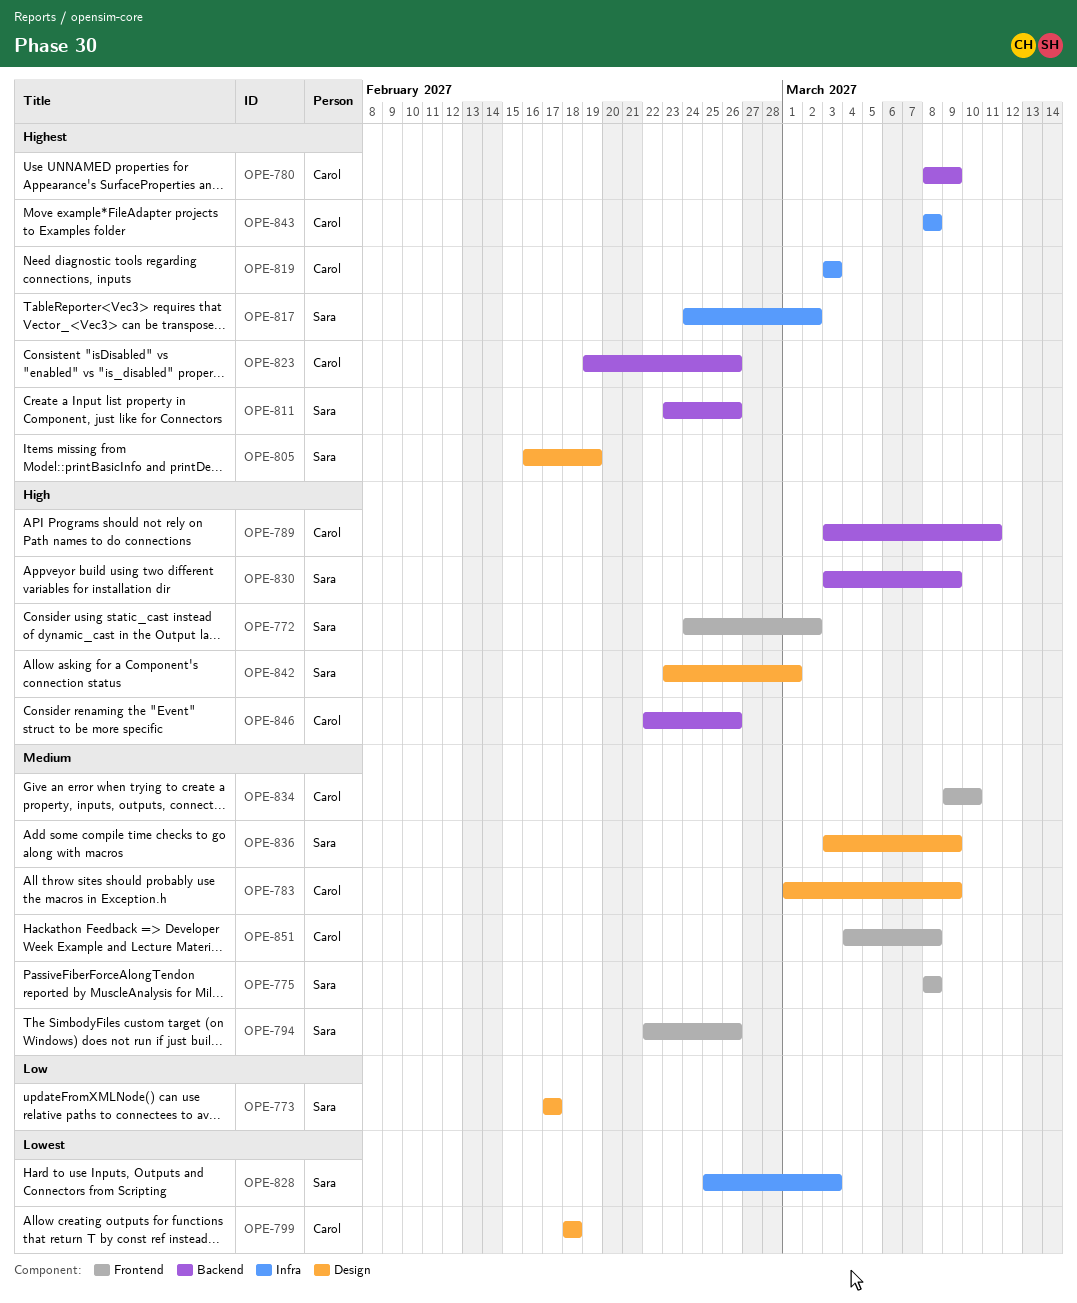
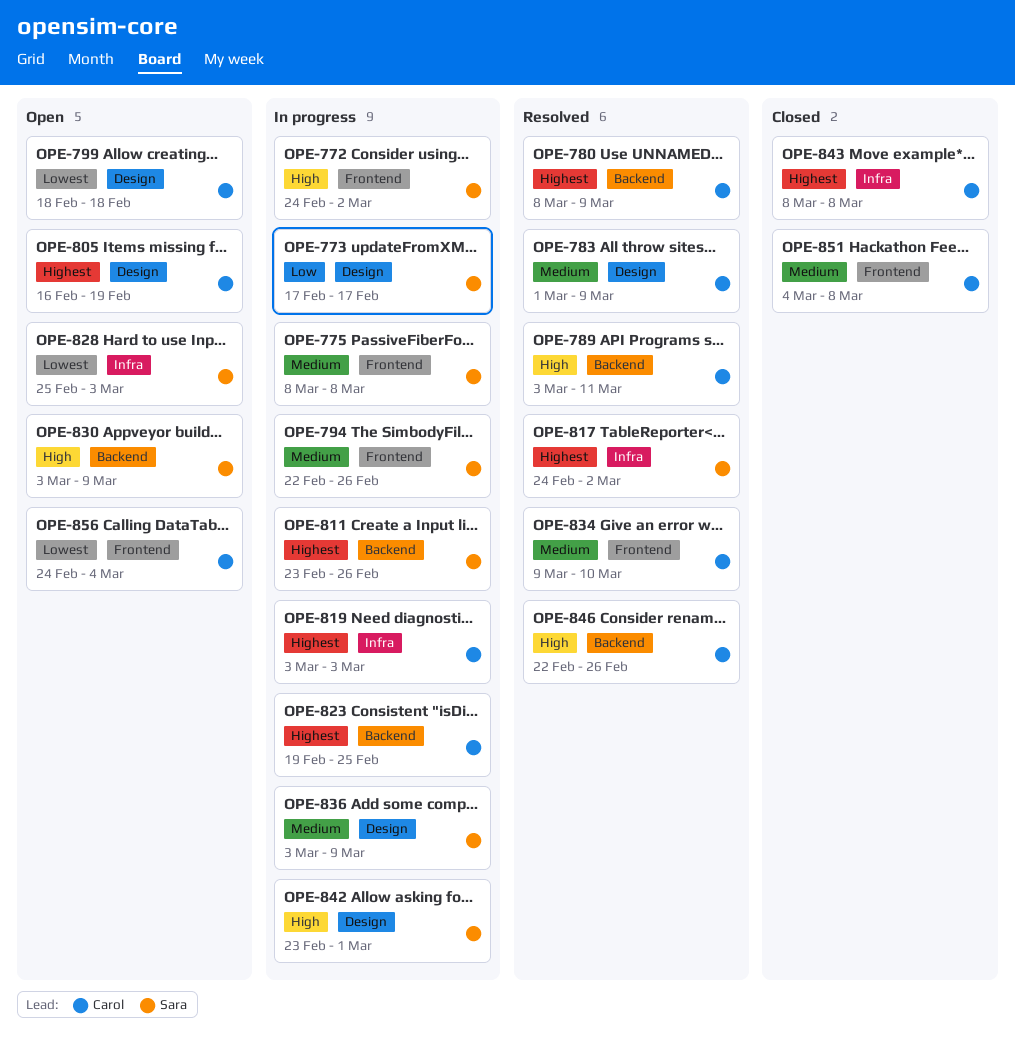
OPE-805, owner: Sara -> Carol
OPE-823, due: Feb 26 -> Feb 25
OPE-856: none -> present

